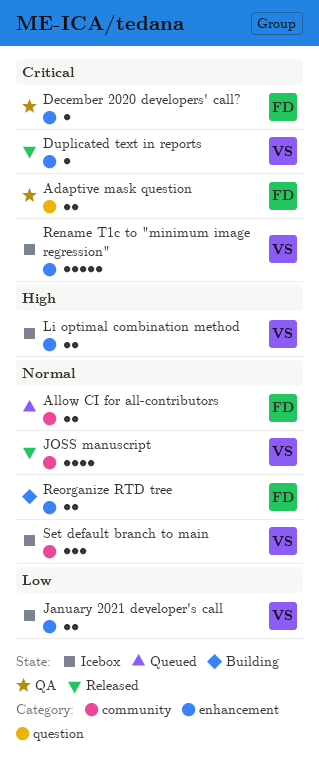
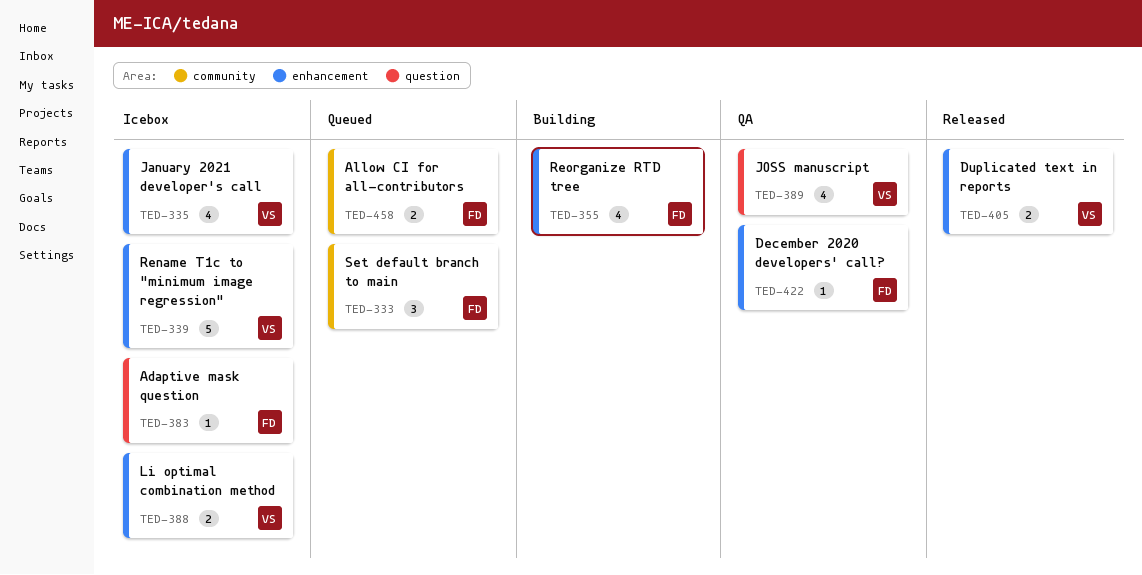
Adaptive mask question, status: QA -> Icebox
Adaptive mask question, estimate: 2 -> 1
Duplicated text in reports, estimate: 1 -> 2
January 2021 developer's call, estimate: 2 -> 4
JOSS manuscript, status: Released -> QA
JOSS manuscript, label: community -> question
Reorganize RTD tree, estimate: 2 -> 4
Set default branch to main, status: Icebox -> Queued
Set default branch to main, owner: VS -> FD

